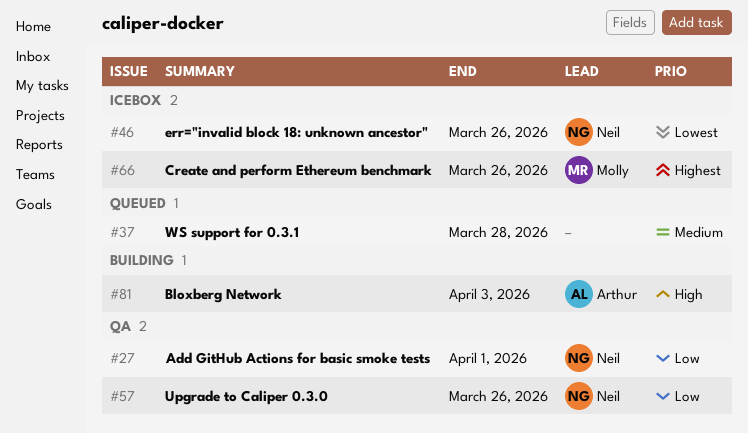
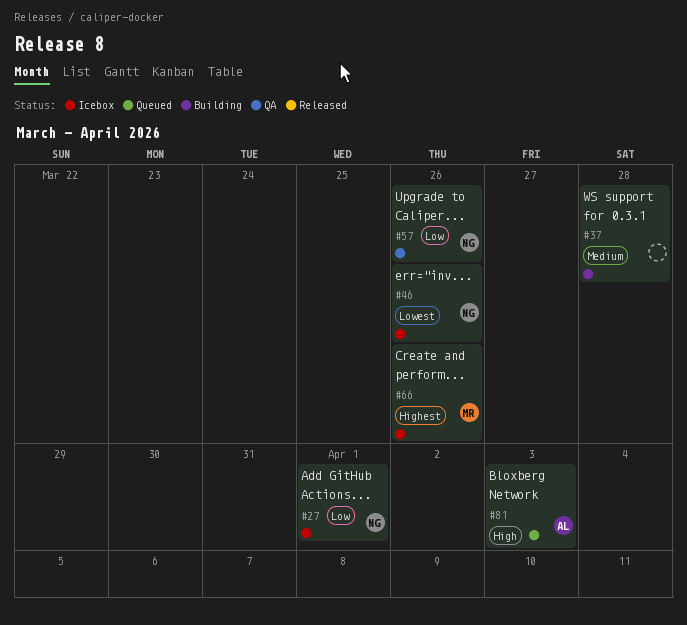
#27, status: QA -> Icebox
#37, status: Queued -> Building
#81, status: Building -> Queued

